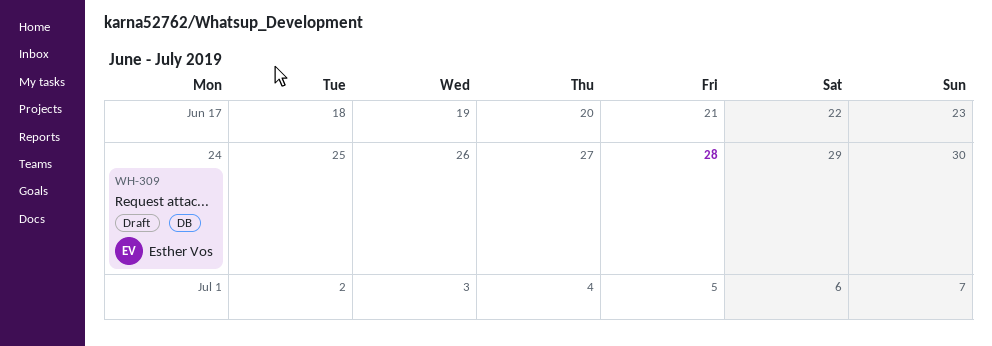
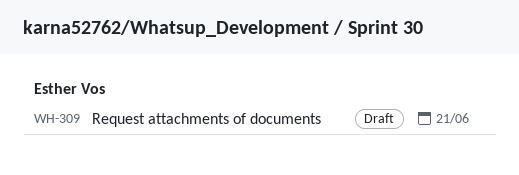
WH-309, due: Jun 24 -> Jun 21

